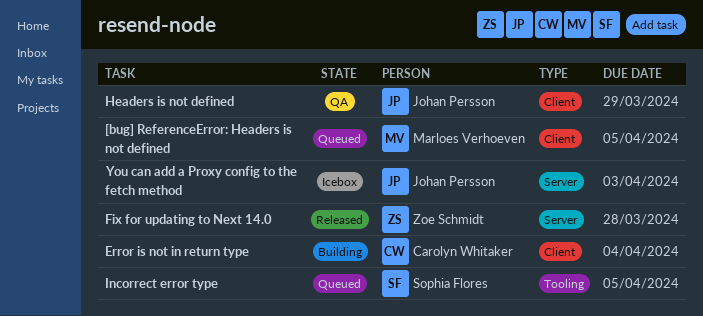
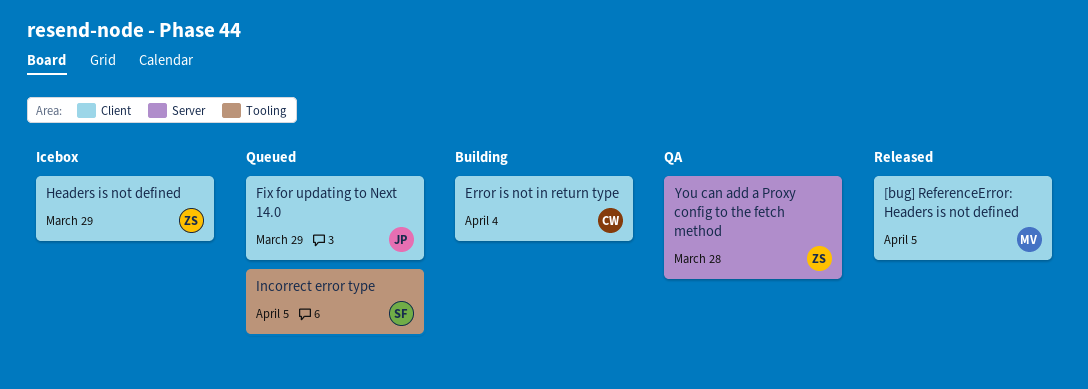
[bug] ReferenceError: Headers is not defined, status: Queued -> Released
Fix for updating to Next 14.0, status: Released -> Queued
Fix for updating to Next 14.0, owner: Zoe Schmidt -> Johan Persson
Fix for updating to Next 14.0, label: Server -> Client
Fix for updating to Next 14.0, due: Mar 28 -> Mar 29
Headers is not defined, status: QA -> Icebox
Headers is not defined, owner: Johan Persson -> Zoe Schmidt
You can add a Proxy config to the fetch method, status: Icebox -> QA
You can add a Proxy config to the fetch method, owner: Johan Persson -> Zoe Schmidt
You can add a Proxy config to the fetch method, due: Apr 3 -> Mar 28

